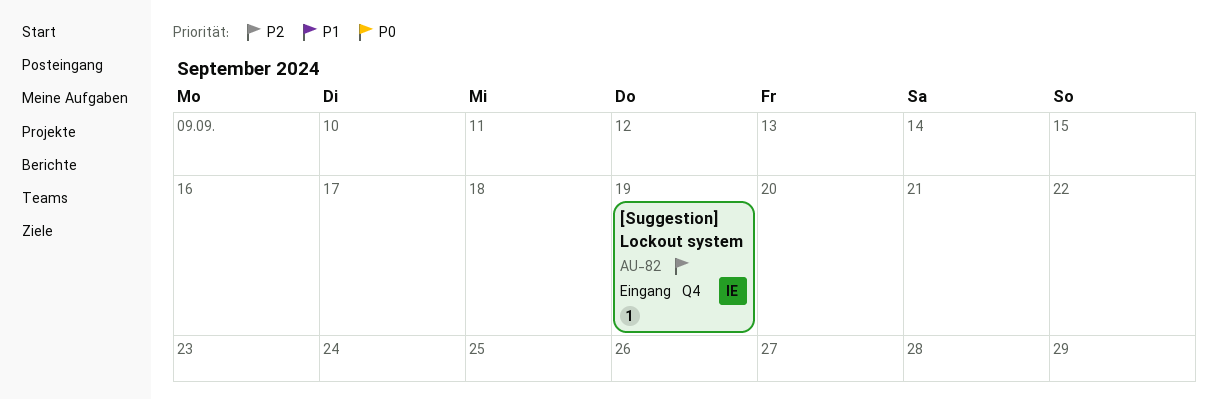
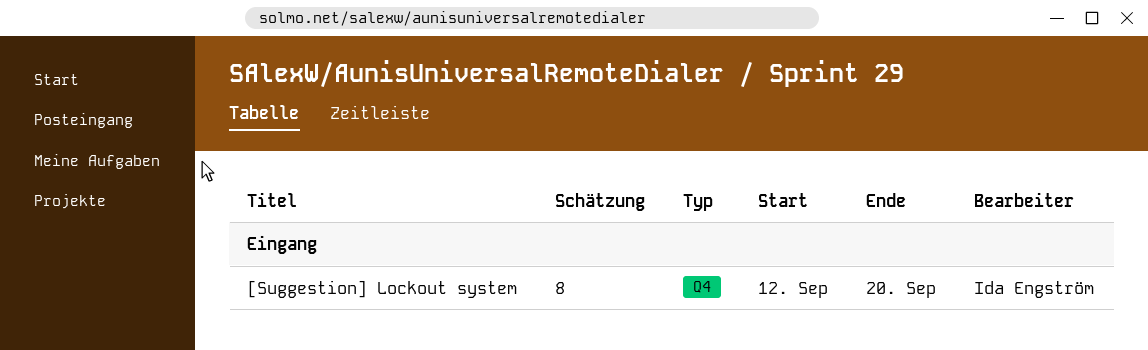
[Suggestion] Lockout system, estimate: 1 -> 8
[Suggestion] Lockout system, due: Sep 19 -> Sep 20

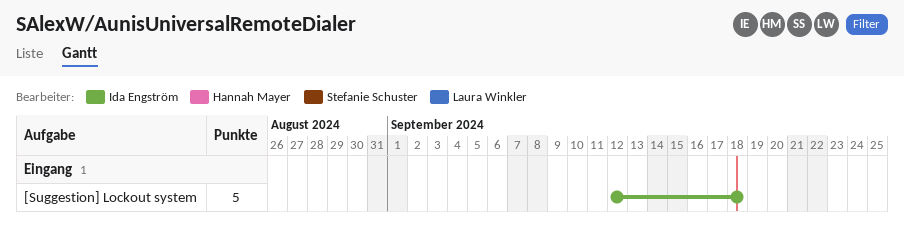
[Suggestion] Lockout system, estimate: 8 -> 5
[Suggestion] Lockout system, due: Sep 20 -> Sep 18

